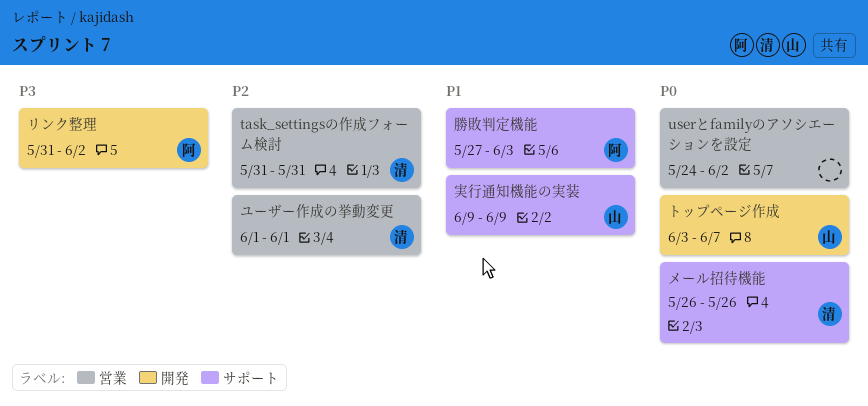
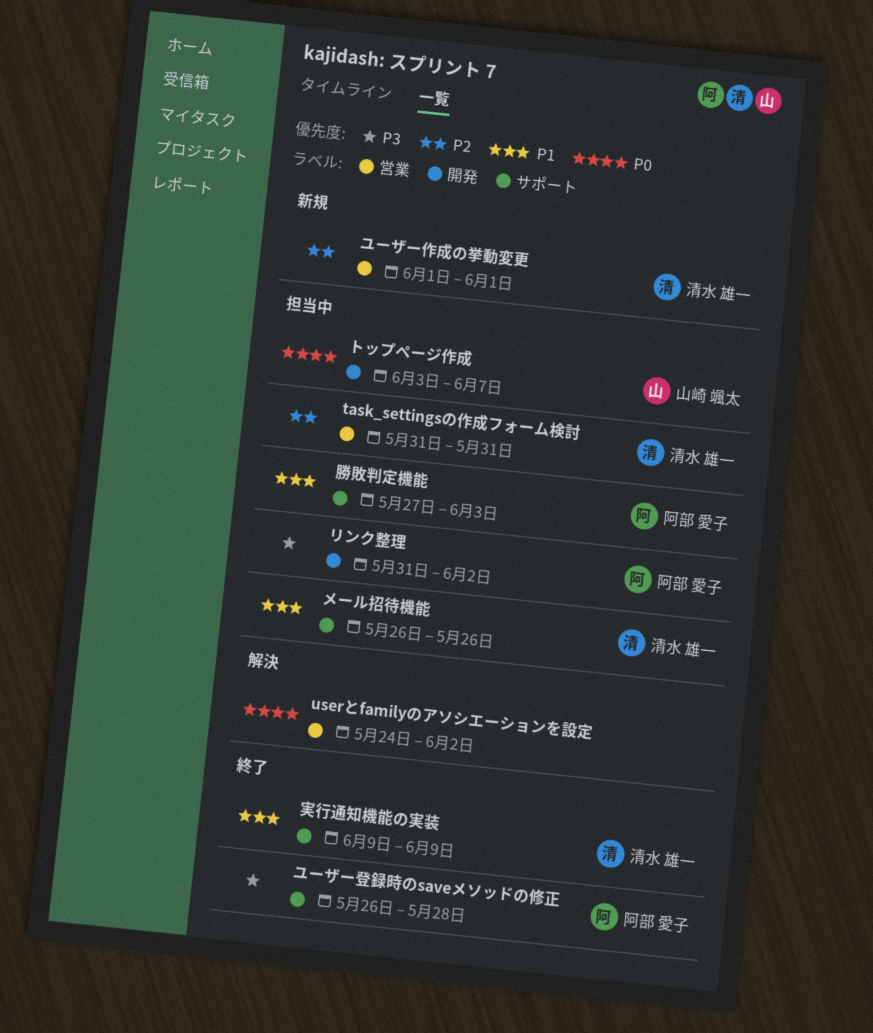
メール招待機能, priority: P0 -> P1
ユーザー登録時のsaveメソッドの修正: none -> present
実行通知機能の実装, owner: 山崎 颯太 -> 清水 雄一

